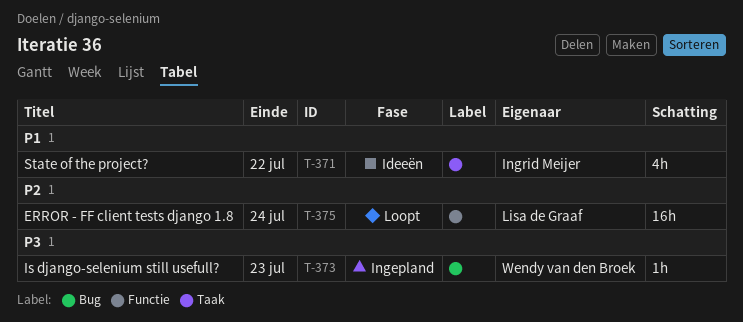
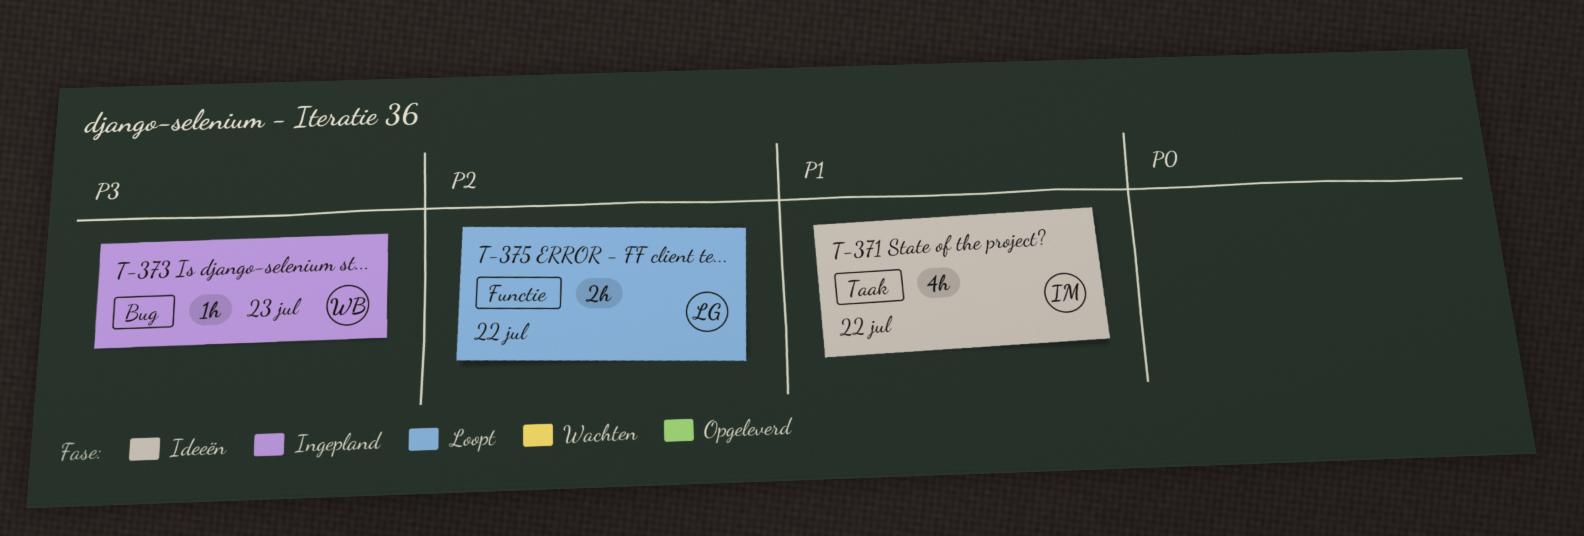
T-375, estimate: 16h -> 2h
T-375, due: Jul 24 -> Jul 22

